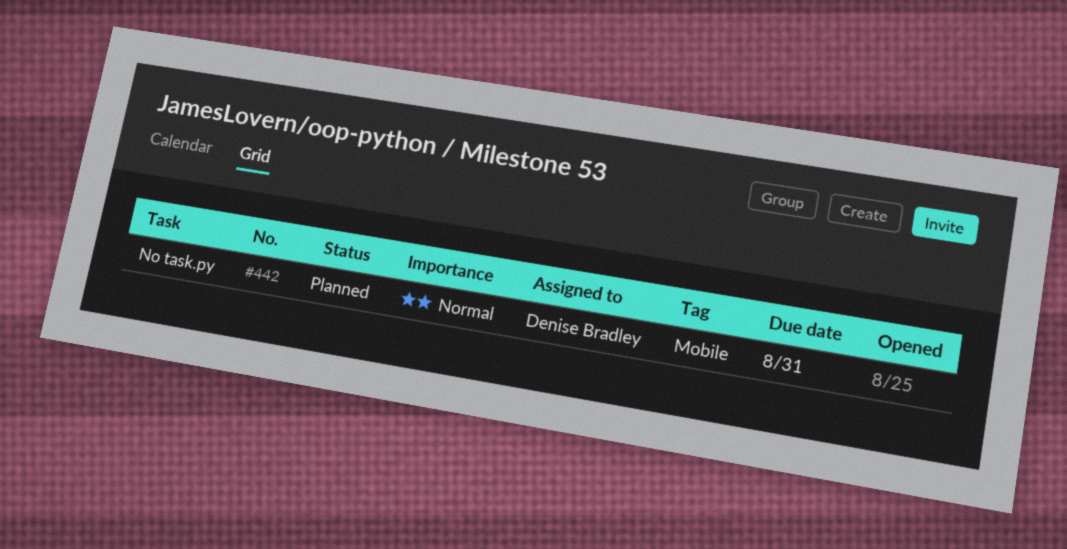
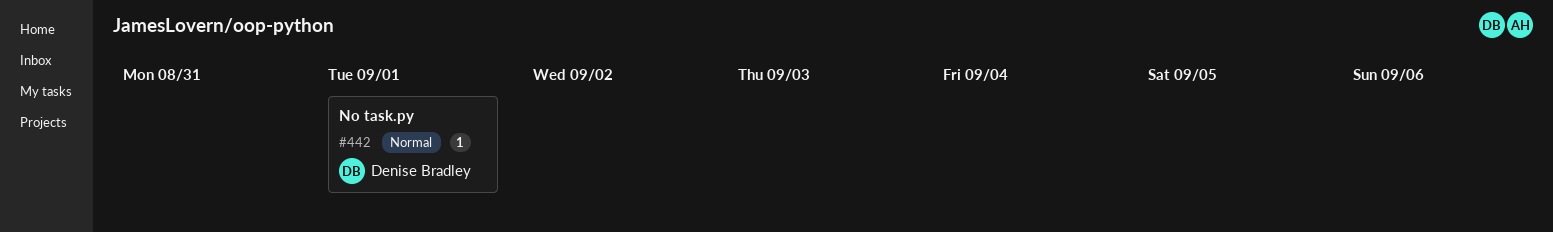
#442, due: Aug 31 -> Sep 1

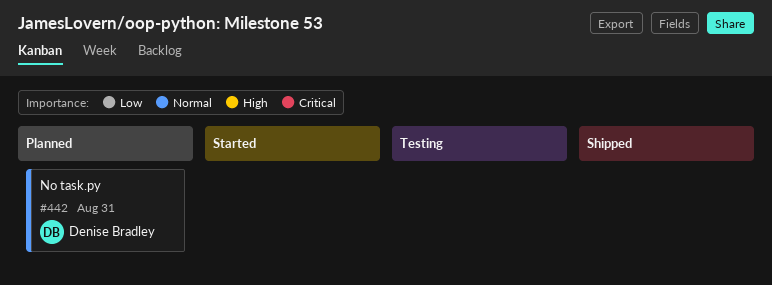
#442, due: Sep 1 -> Aug 31

